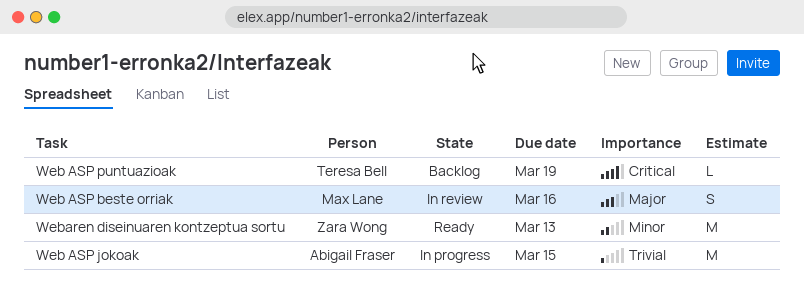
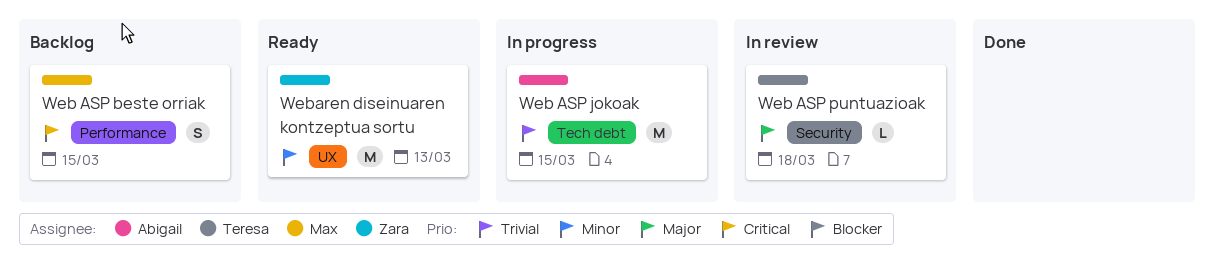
Web ASP beste orriak, status: In review -> Backlog
Web ASP beste orriak, priority: Major -> Critical
Web ASP beste orriak, due: Mar 16 -> Mar 15
Web ASP puntuazioak, status: Backlog -> In review
Web ASP puntuazioak, priority: Critical -> Major
Web ASP puntuazioak, due: Mar 19 -> Mar 18

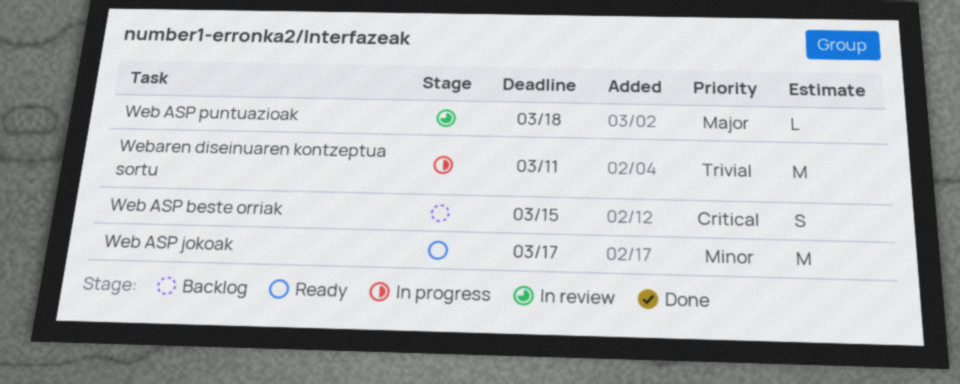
Web ASP jokoak, status: In progress -> Ready
Web ASP jokoak, priority: Trivial -> Minor
Web ASP jokoak, due: Mar 15 -> Mar 17
Webaren diseinuaren kontzeptua sortu, status: Ready -> In progress
Webaren diseinuaren kontzeptua sortu, priority: Minor -> Trivial
Webaren diseinuaren kontzeptua sortu, due: Mar 13 -> Mar 11

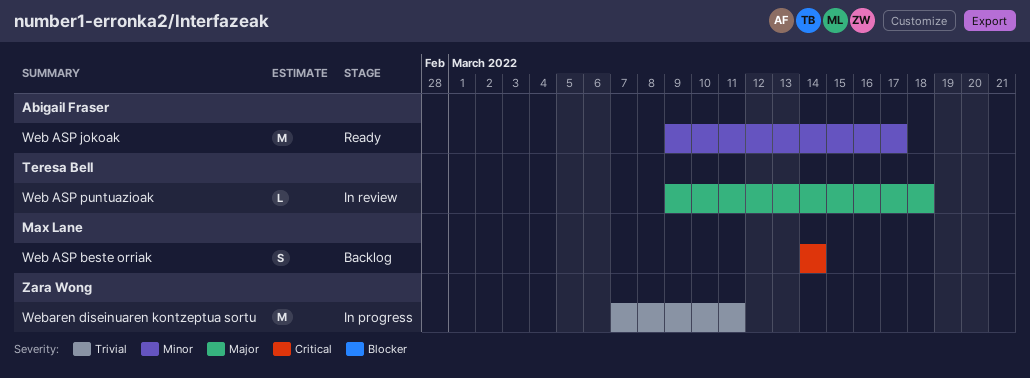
Web ASP beste orriak, due: Mar 15 -> Mar 14

